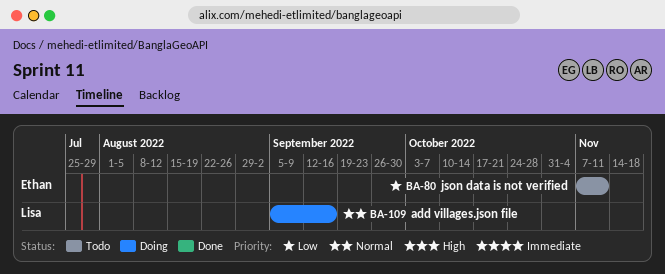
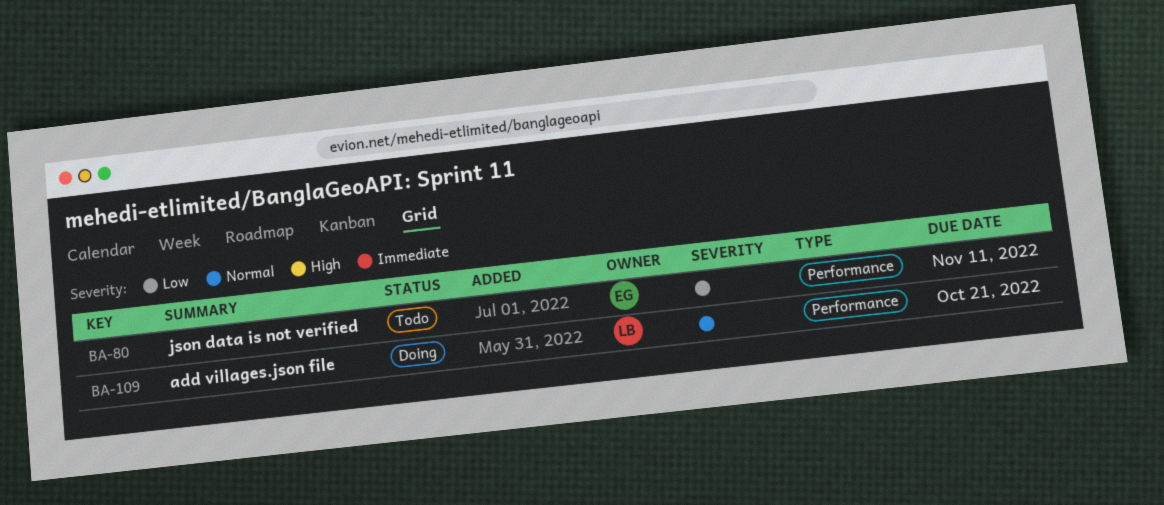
BA-109, due: Sep 16 -> Oct 21

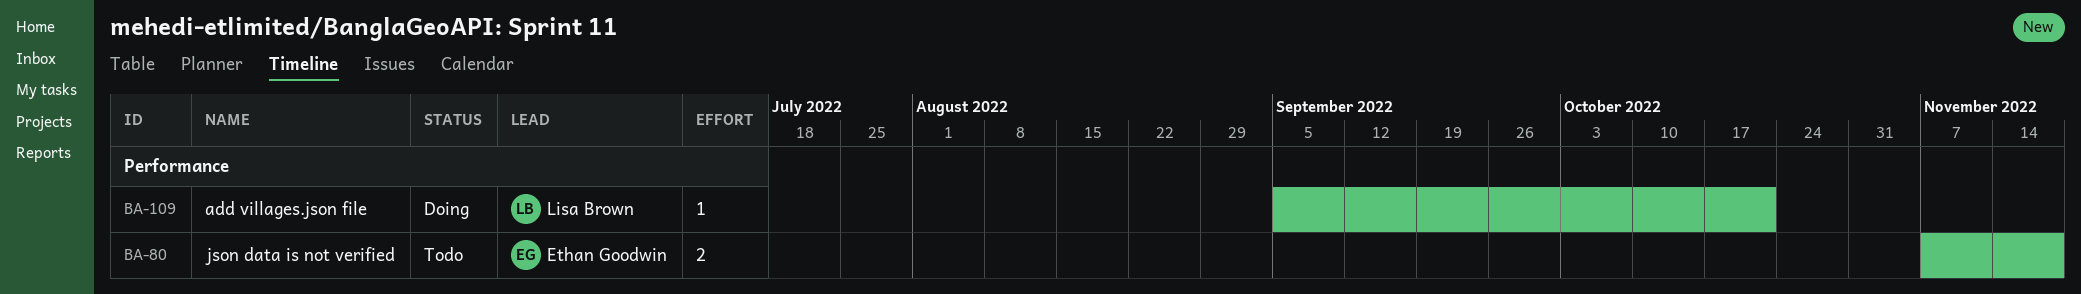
BA-80, due: Nov 11 -> Nov 18

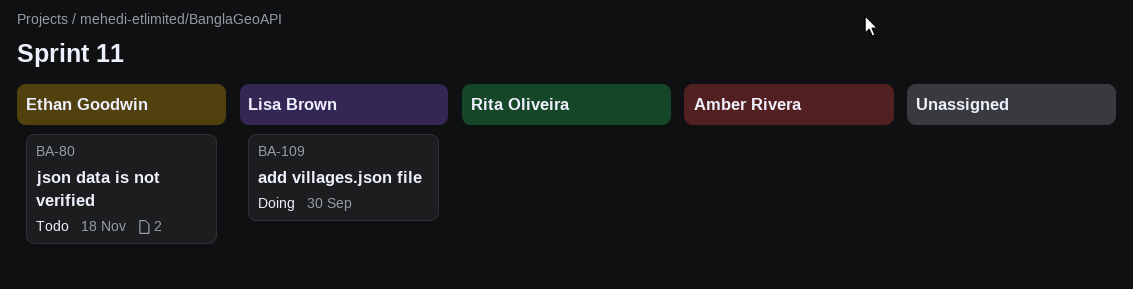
BA-109, due: Oct 21 -> Sep 30

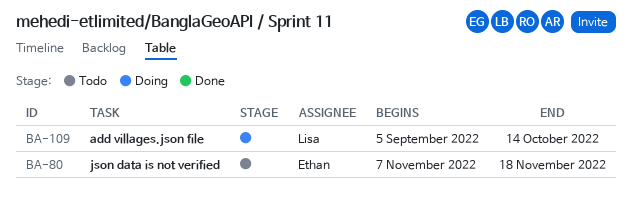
BA-109, due: Sep 30 -> Oct 14

